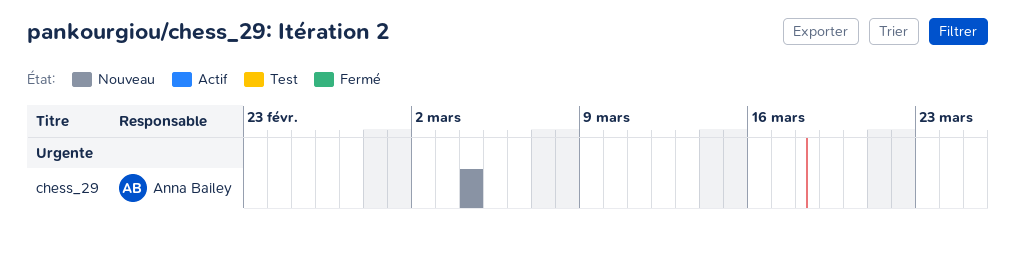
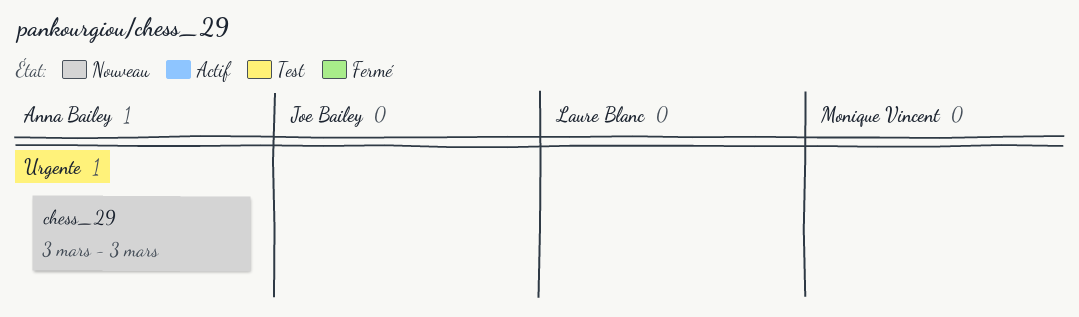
chess_29, start: Mar 4 -> Mar 3
chess_29, due: Mar 4 -> Mar 3

